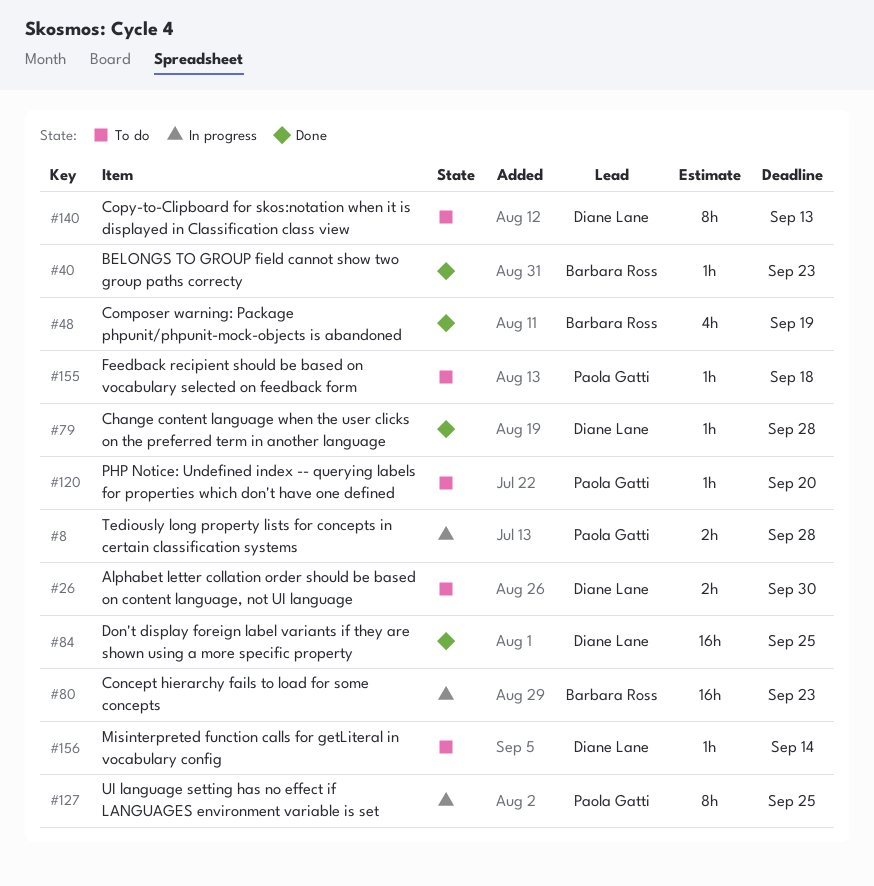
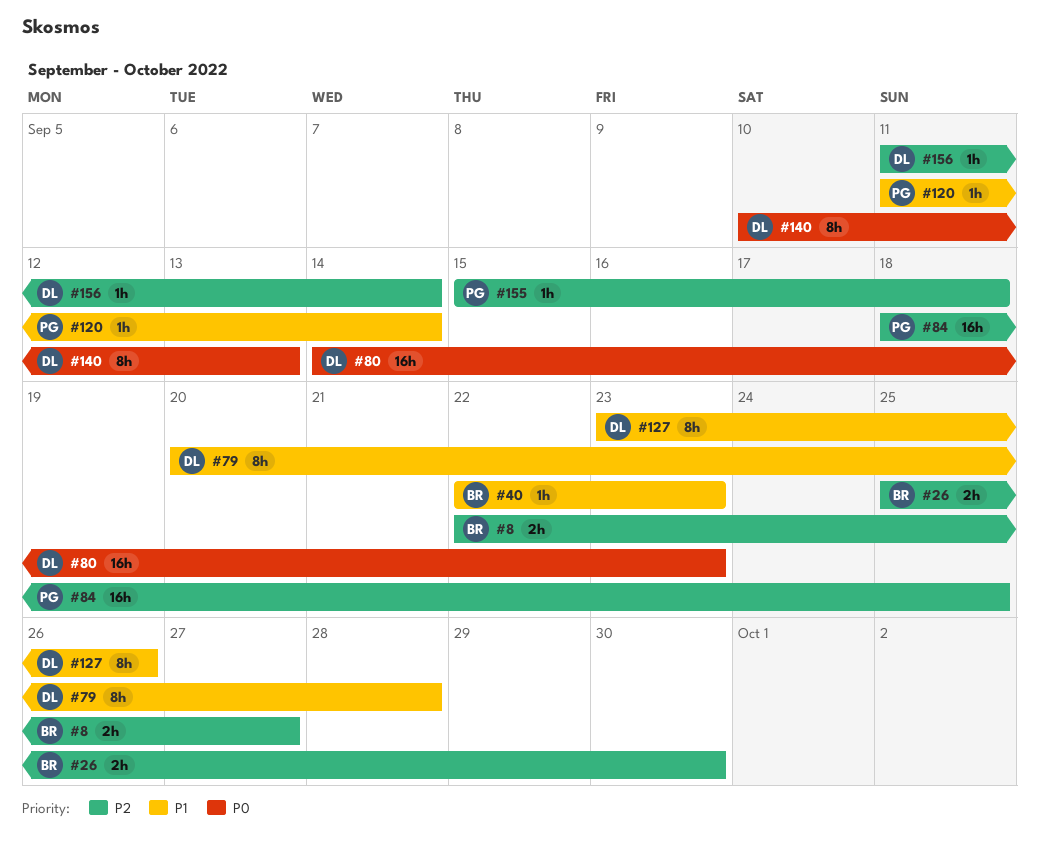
#8, owner: Paola Gatti -> Barbara Ross
#8, due: Sep 28 -> Sep 27
#26, owner: Diane Lane -> Barbara Ross
#48: present -> none
#79, estimate: 1h -> 8h
#80, owner: Barbara Ross -> Diane Lane
#84, owner: Diane Lane -> Paola Gatti
#120, due: Sep 20 -> Sep 14
#127, owner: Paola Gatti -> Diane Lane
#127, due: Sep 25 -> Sep 26

